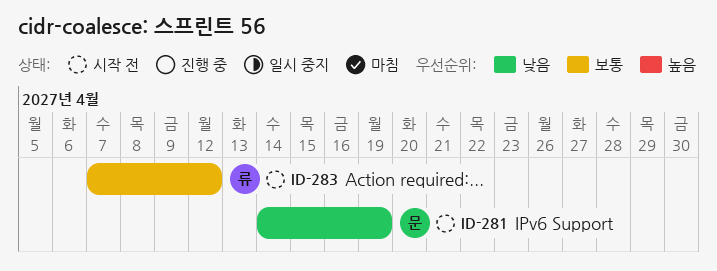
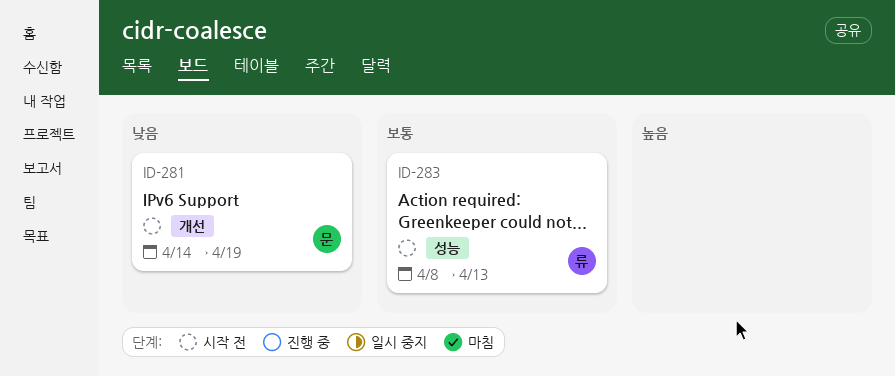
ID-283, start: Apr 7 -> Apr 8
ID-283, due: Apr 12 -> Apr 13

